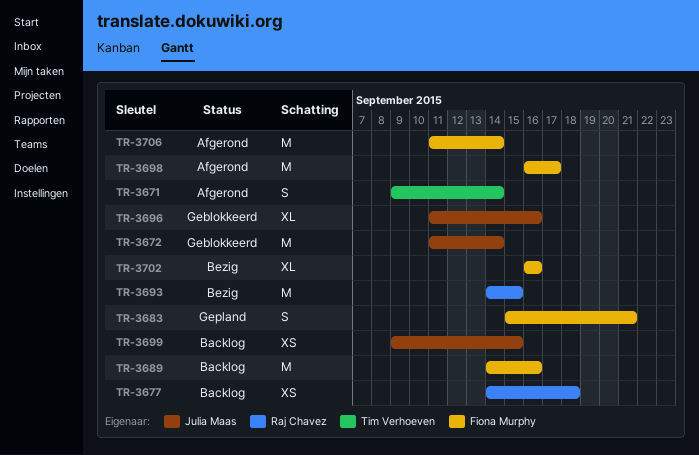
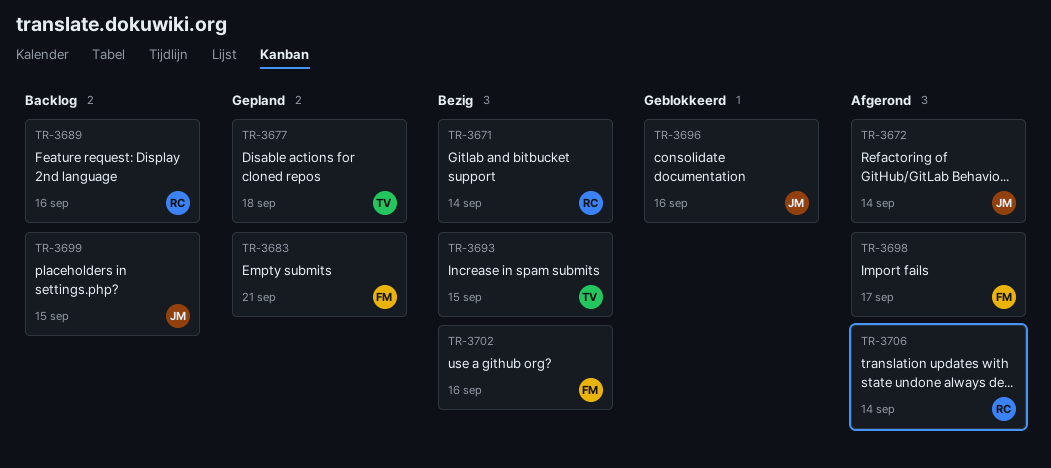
TR-3671, status: Afgerond -> Bezig
TR-3671, owner: Tim Verhoeven -> Raj Chavez
TR-3672, status: Geblokkeerd -> Afgerond
TR-3677, status: Backlog -> Gepland
TR-3677, owner: Raj Chavez -> Tim Verhoeven
TR-3689, owner: Fiona Murphy -> Raj Chavez
TR-3693, owner: Raj Chavez -> Tim Verhoeven
TR-3706, owner: Fiona Murphy -> Raj Chavez

